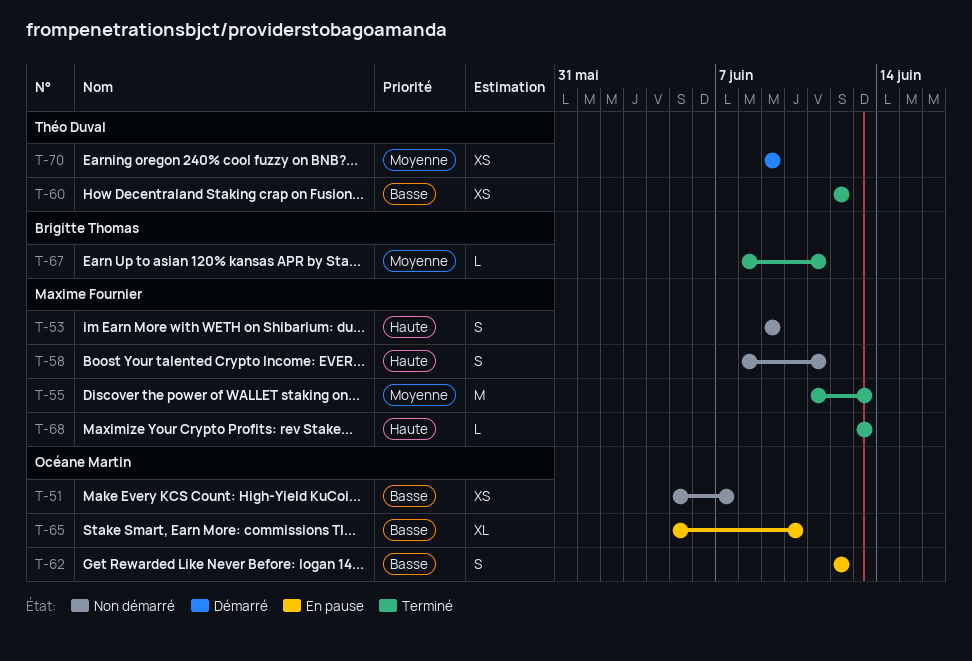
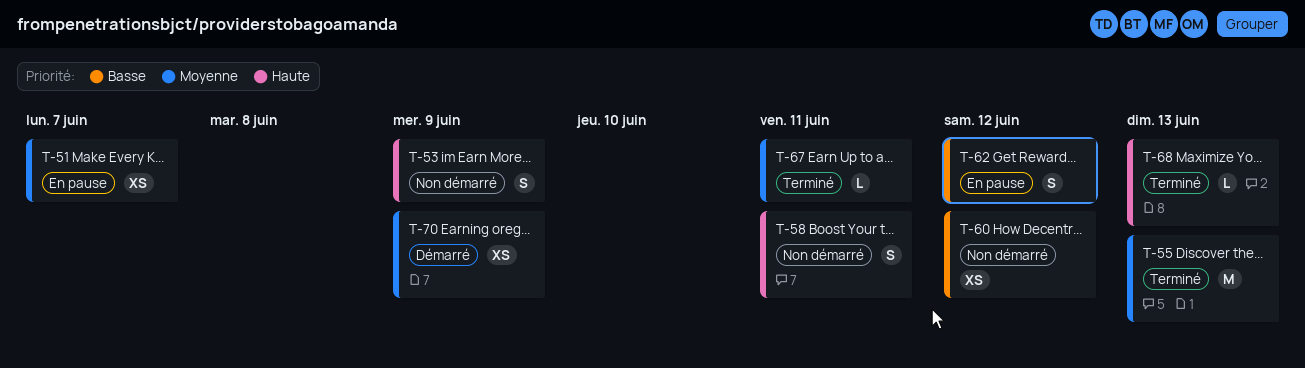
T-51, status: Non démarré -> En pause
T-51, priority: Basse -> Moyenne
T-60, status: Terminé -> Non démarré
T-65: present -> none

